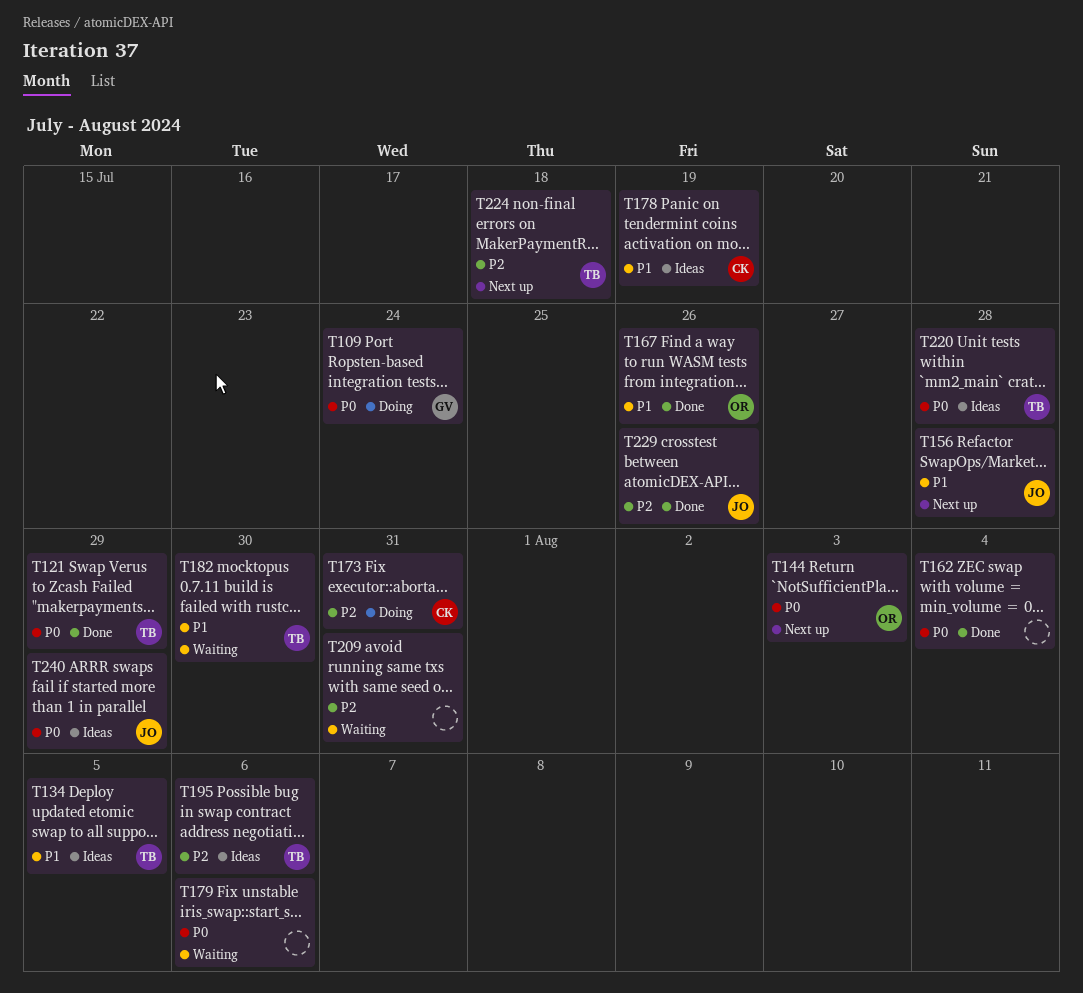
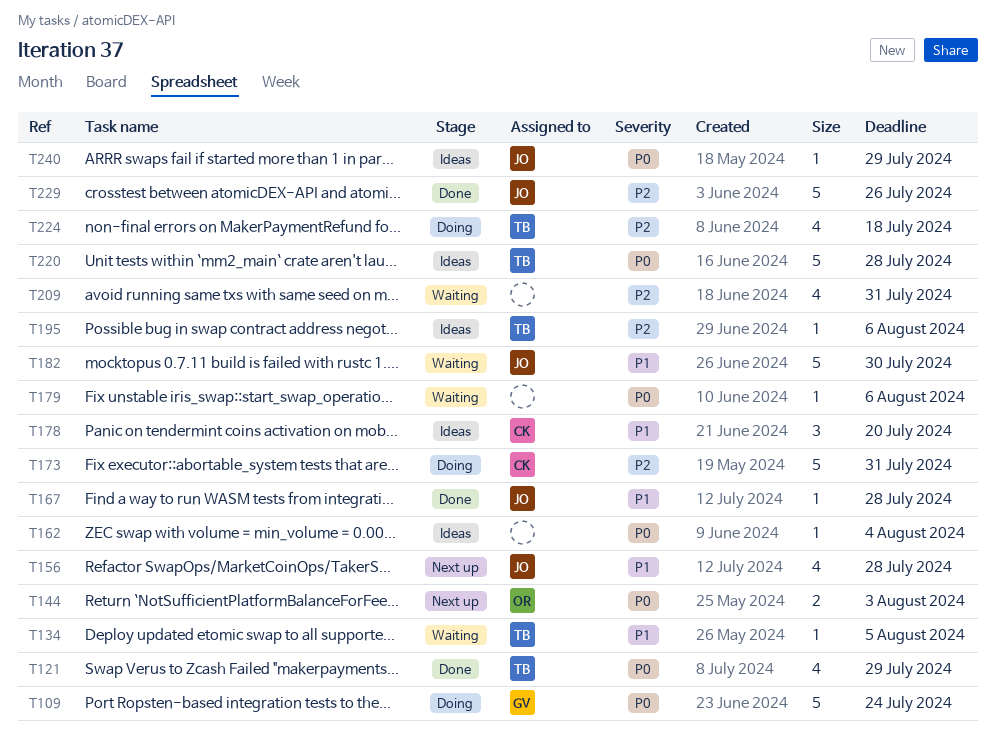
T134, status: Ideas -> Waiting
T162, status: Done -> Ideas
T167, owner: OR -> JO
T167, due: Jul 26 -> Jul 28
T178, due: Jul 19 -> Jul 20
T182, owner: TB -> JO
T224, status: Next up -> Doing

